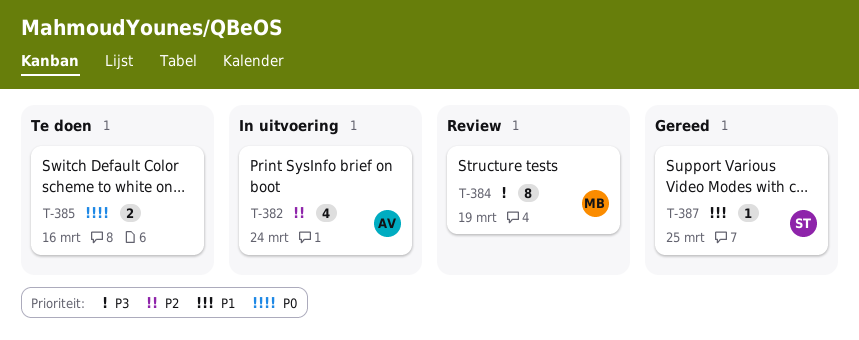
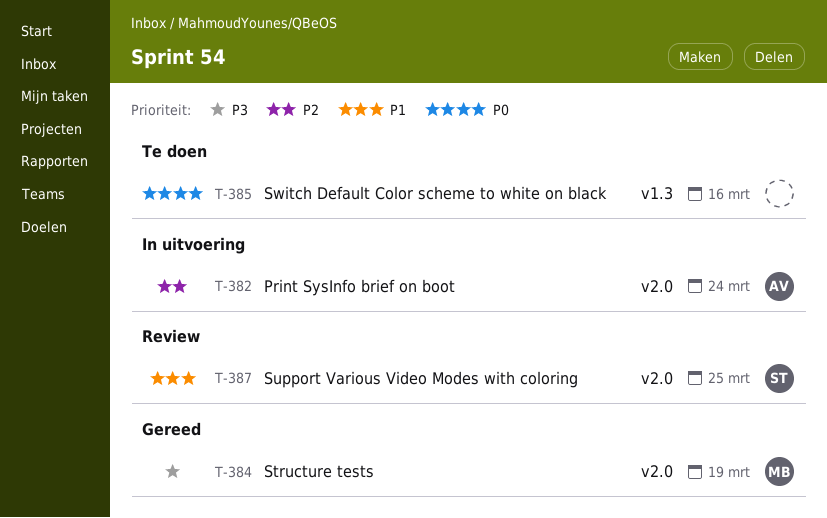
T-384, status: Review -> Gereed
T-387, status: Gereed -> Review

